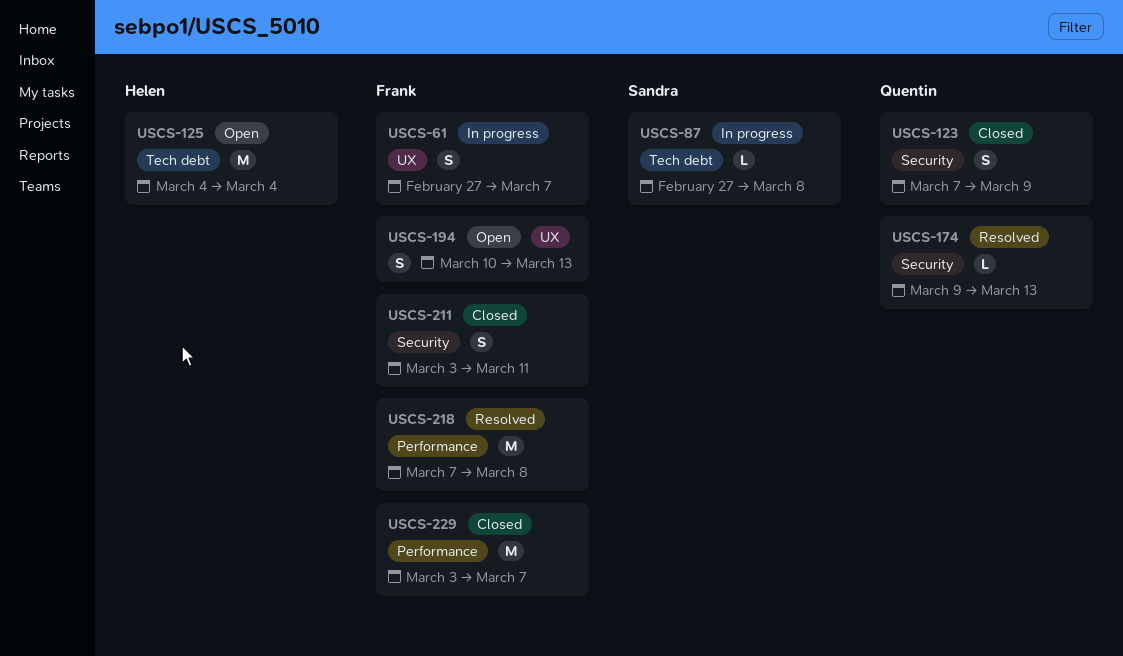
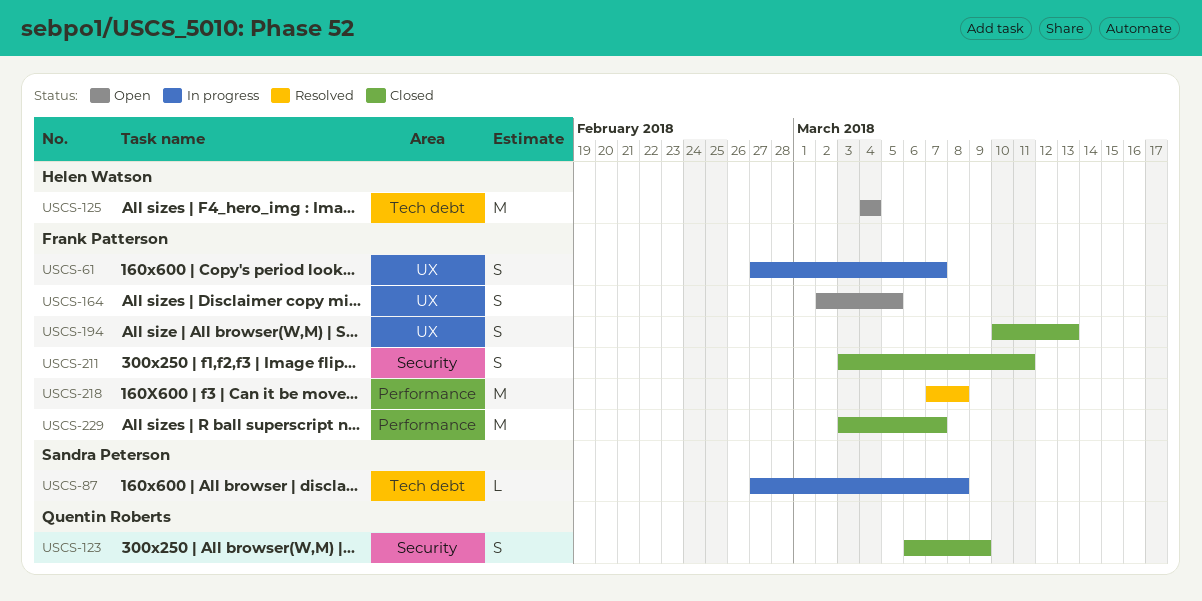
USCS-123, start: Mar 7 -> Mar 6
USCS-164: none -> present
USCS-174: present -> none
USCS-194, status: Open -> Closed

